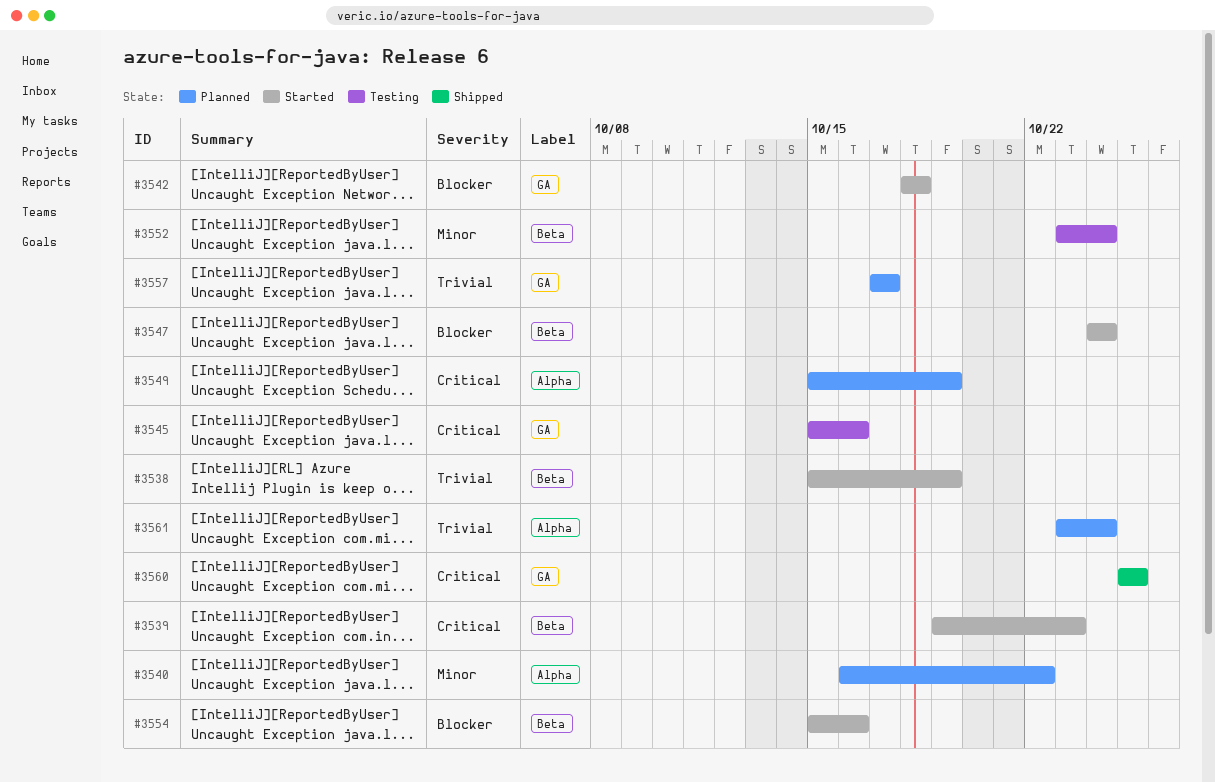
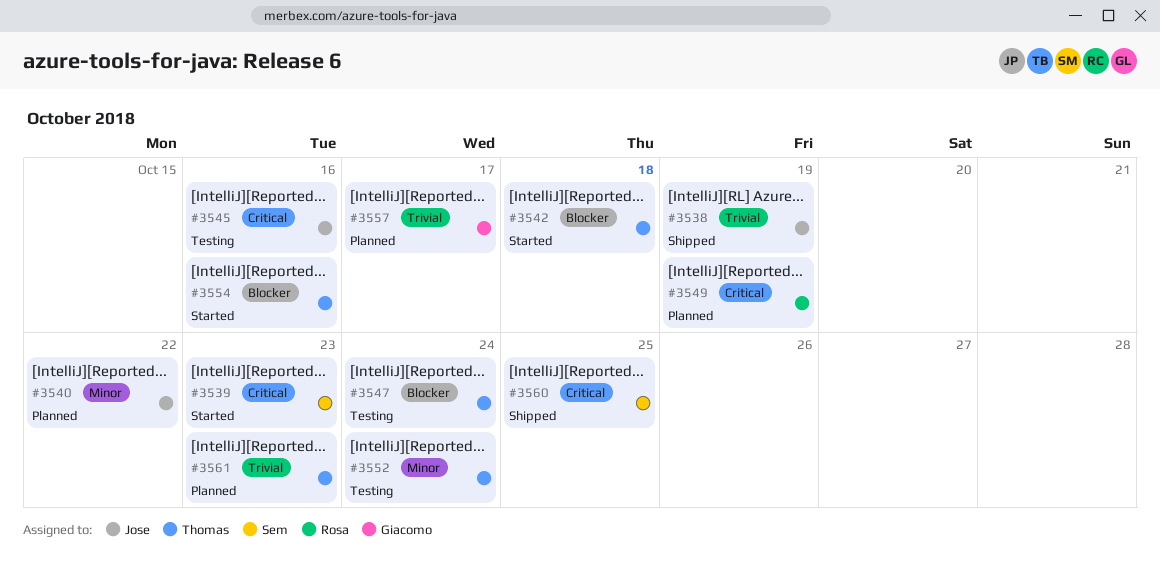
#3538, status: Started -> Shipped
#3547, status: Started -> Testing
#3561, due: Oct 24 -> Oct 23

